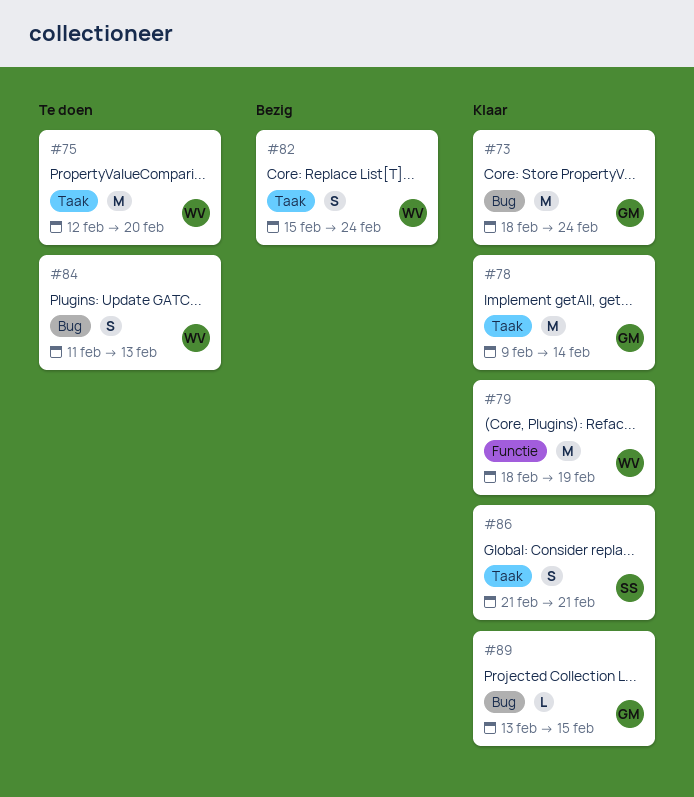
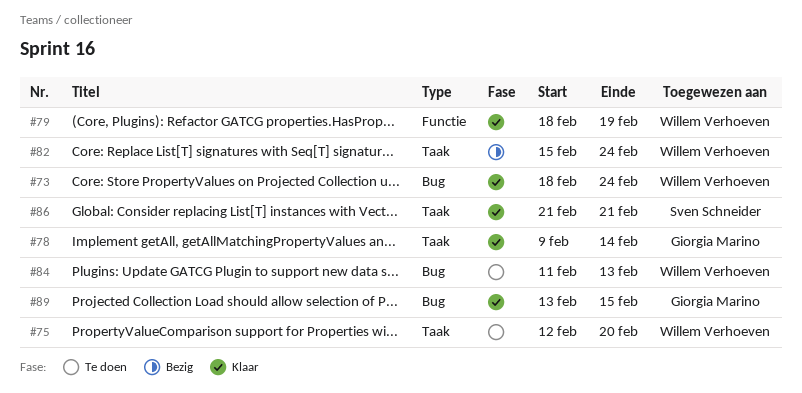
#73, owner: Giorgia Marino -> Willem Verhoeven

